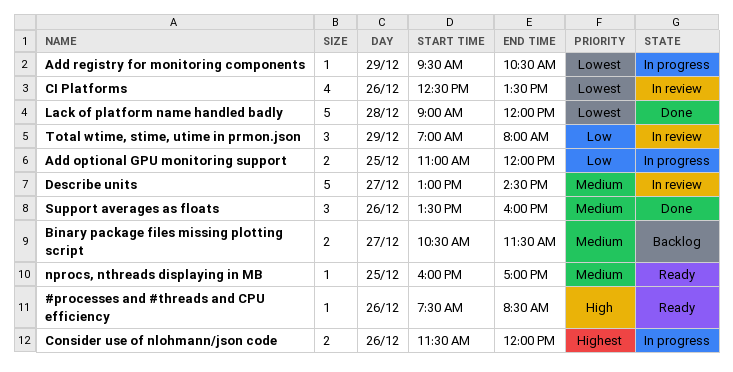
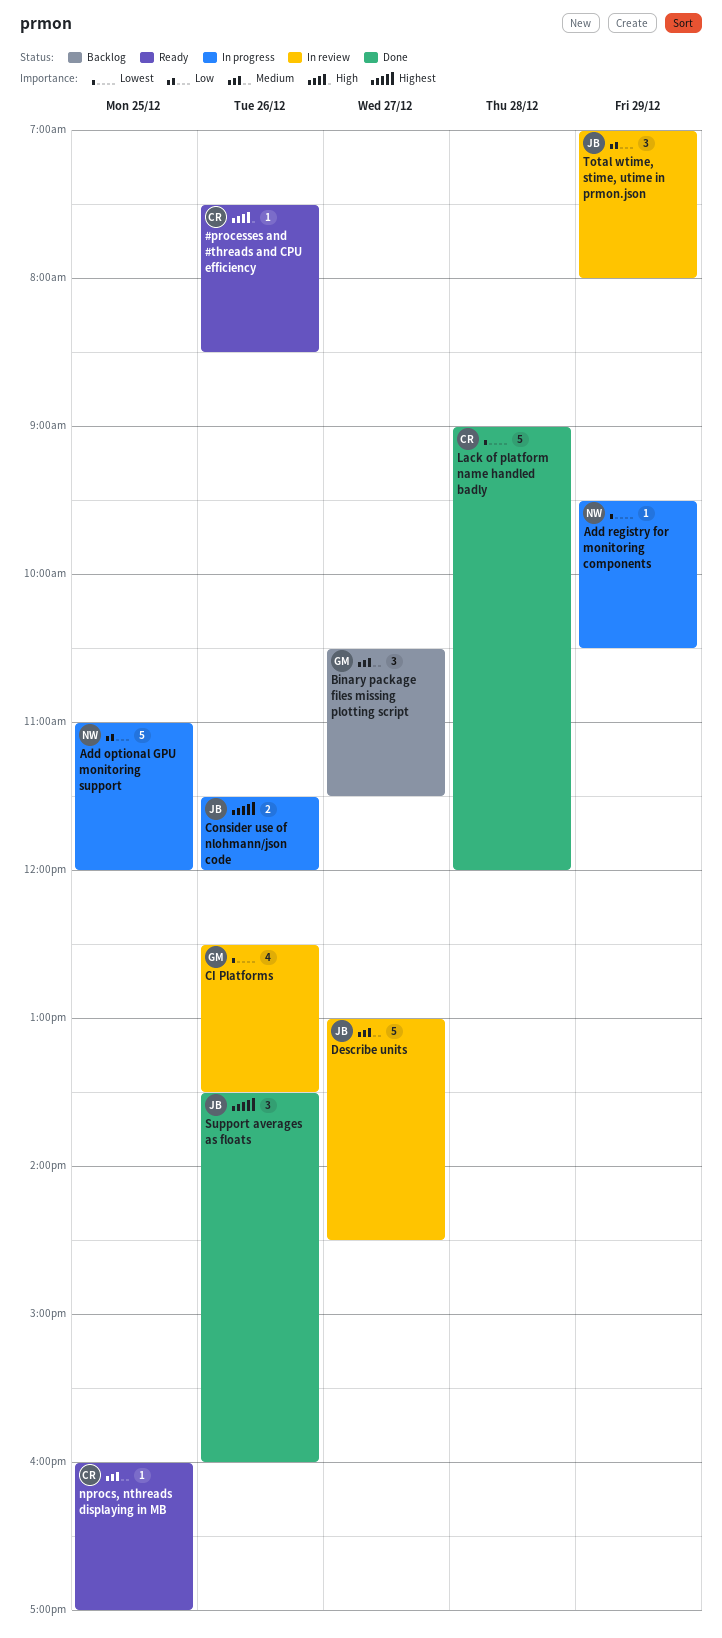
Add optional GPU monitoring support, estimate: 2 -> 5
Binary package files missing plotting script, estimate: 2 -> 3
Support averages as floats, priority: Medium -> Highest

